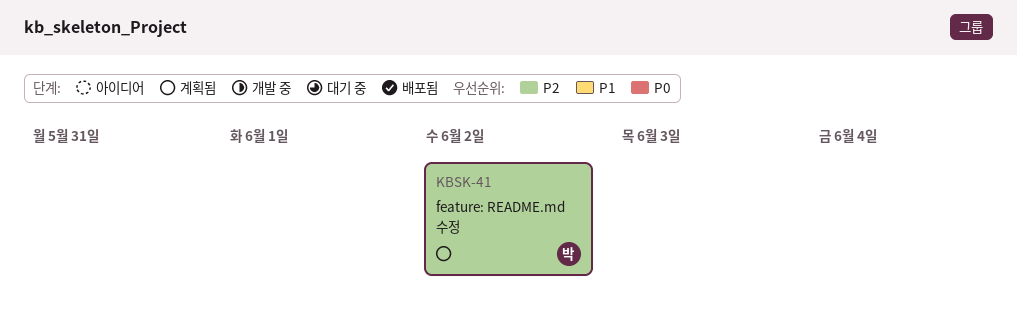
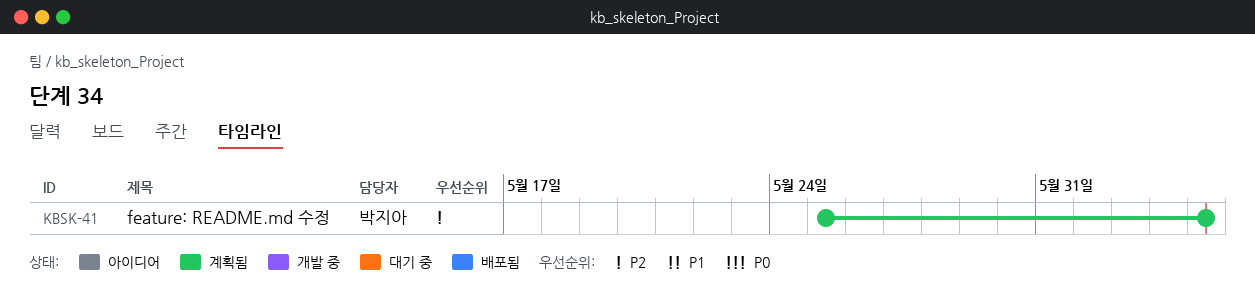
KBSK-41, due: Jun 2 -> Jun 4

